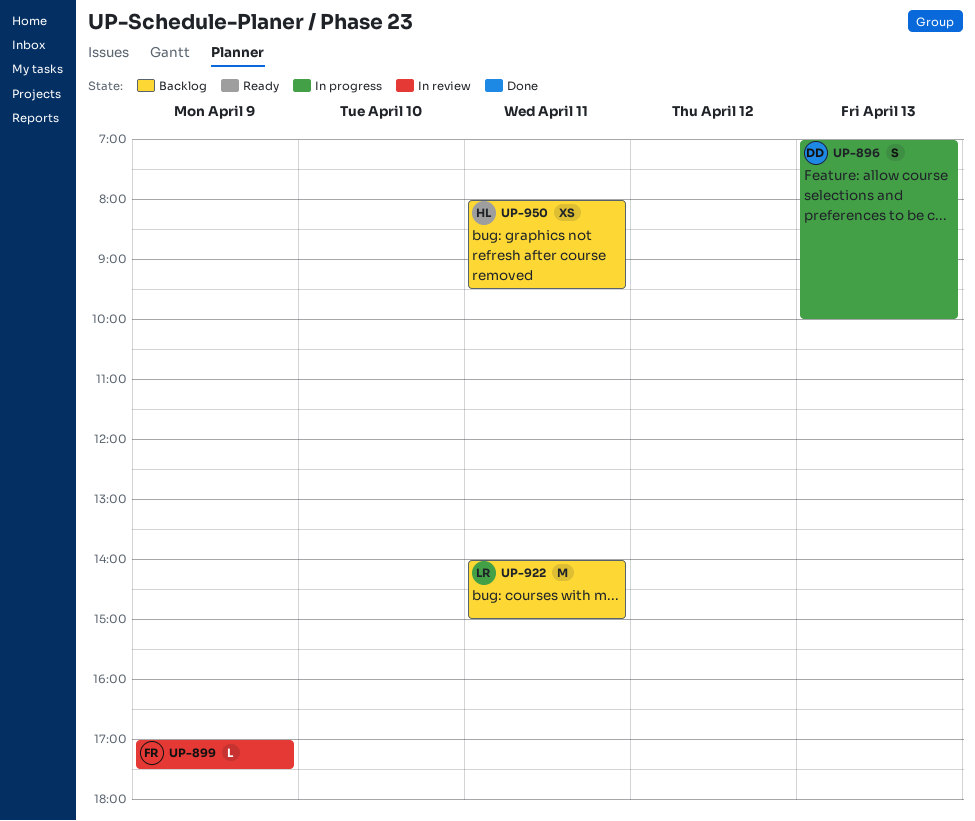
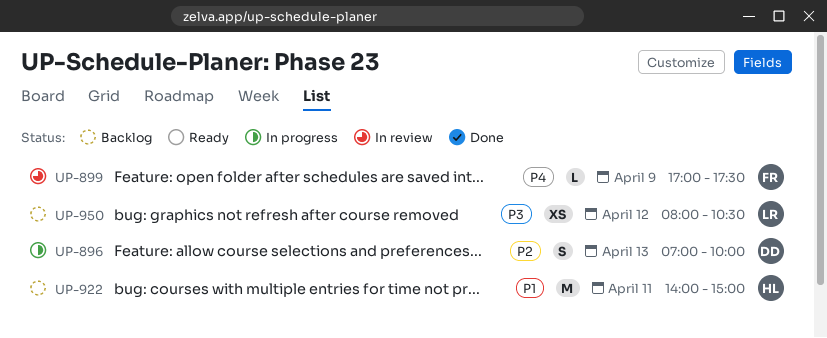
UP-922, owner: LR -> HL
UP-950, owner: HL -> LR
UP-950, day: Apr 11 -> Apr 12
UP-950, ends: 09:30 -> 10:30

